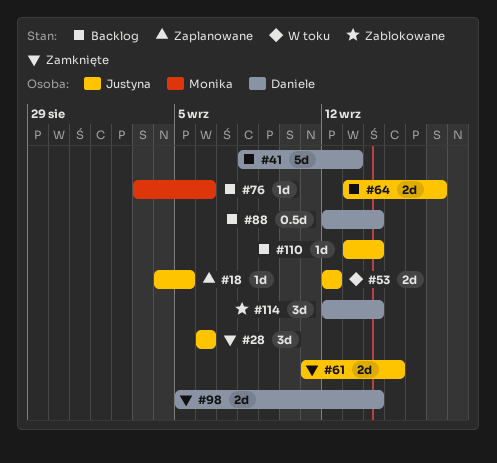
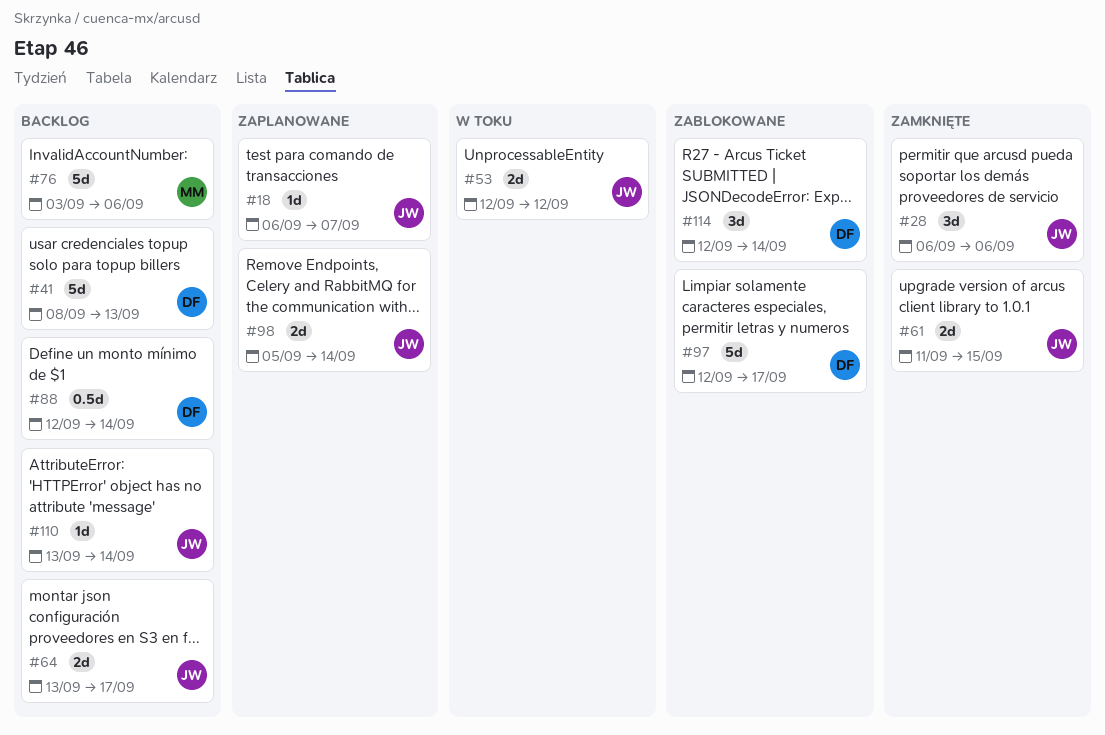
#18, start: Sep 4 -> Sep 6
#18, due: Sep 5 -> Sep 7
#76, estimate: 1d -> 5d
#97: none -> present
#98, status: Zamknięte -> Zaplanowane
#98, owner: Daniele -> Justyna

